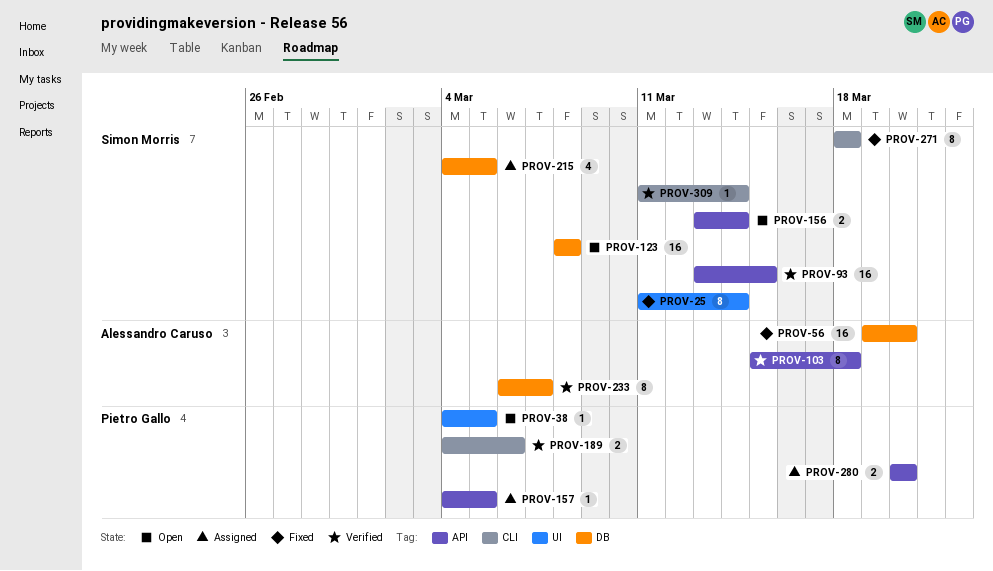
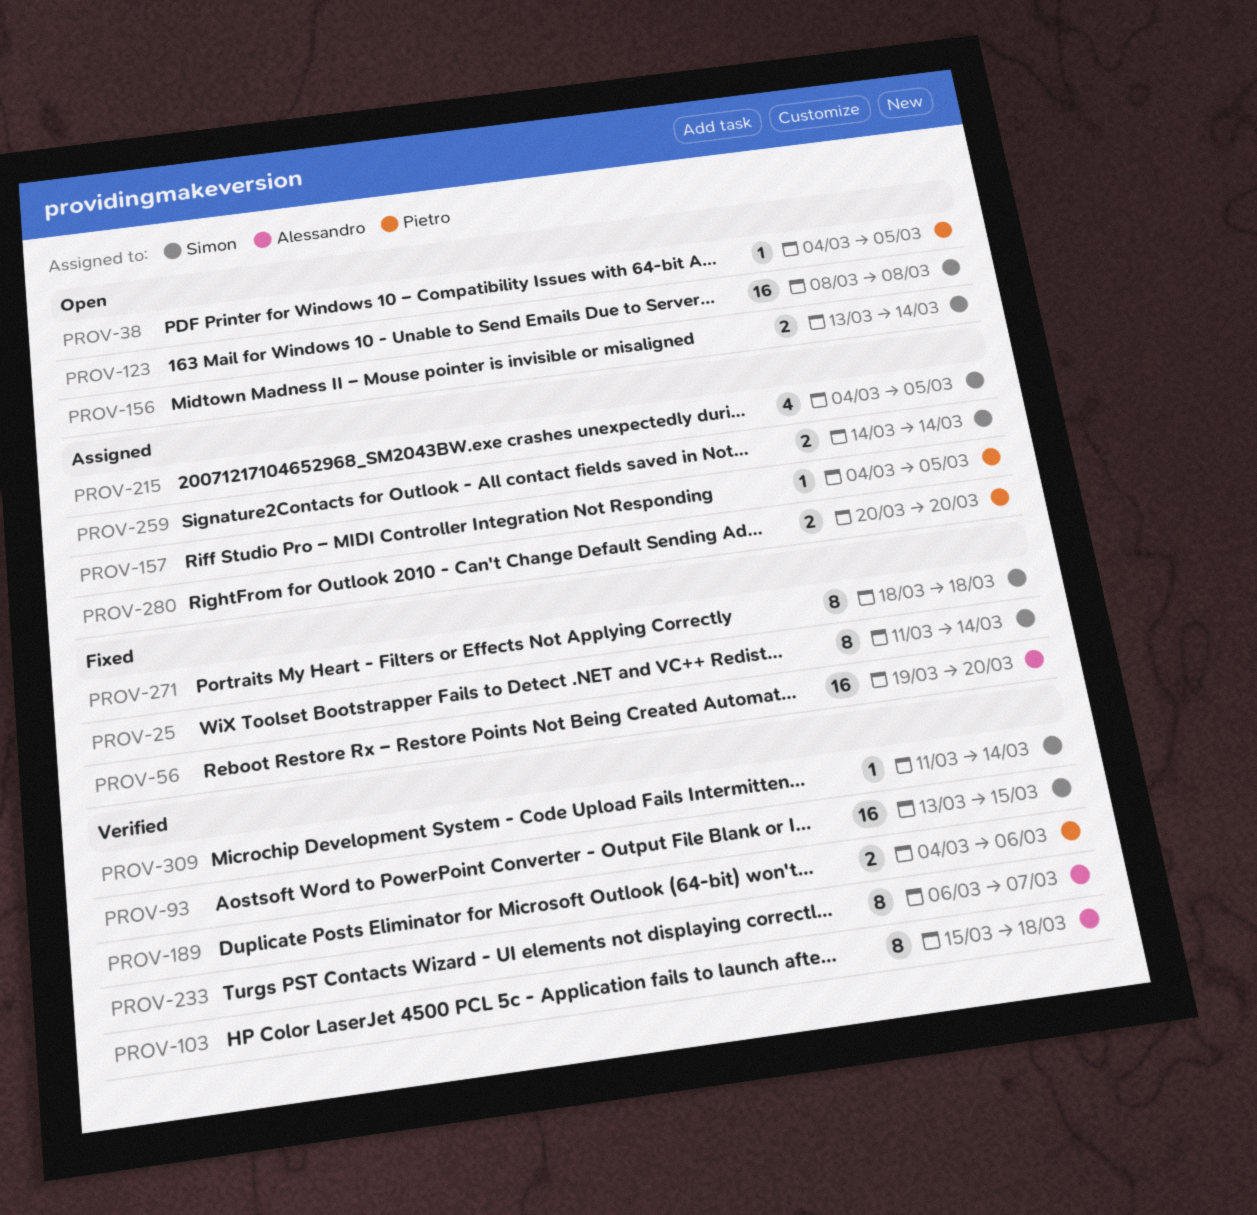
PROV-259: none -> present

